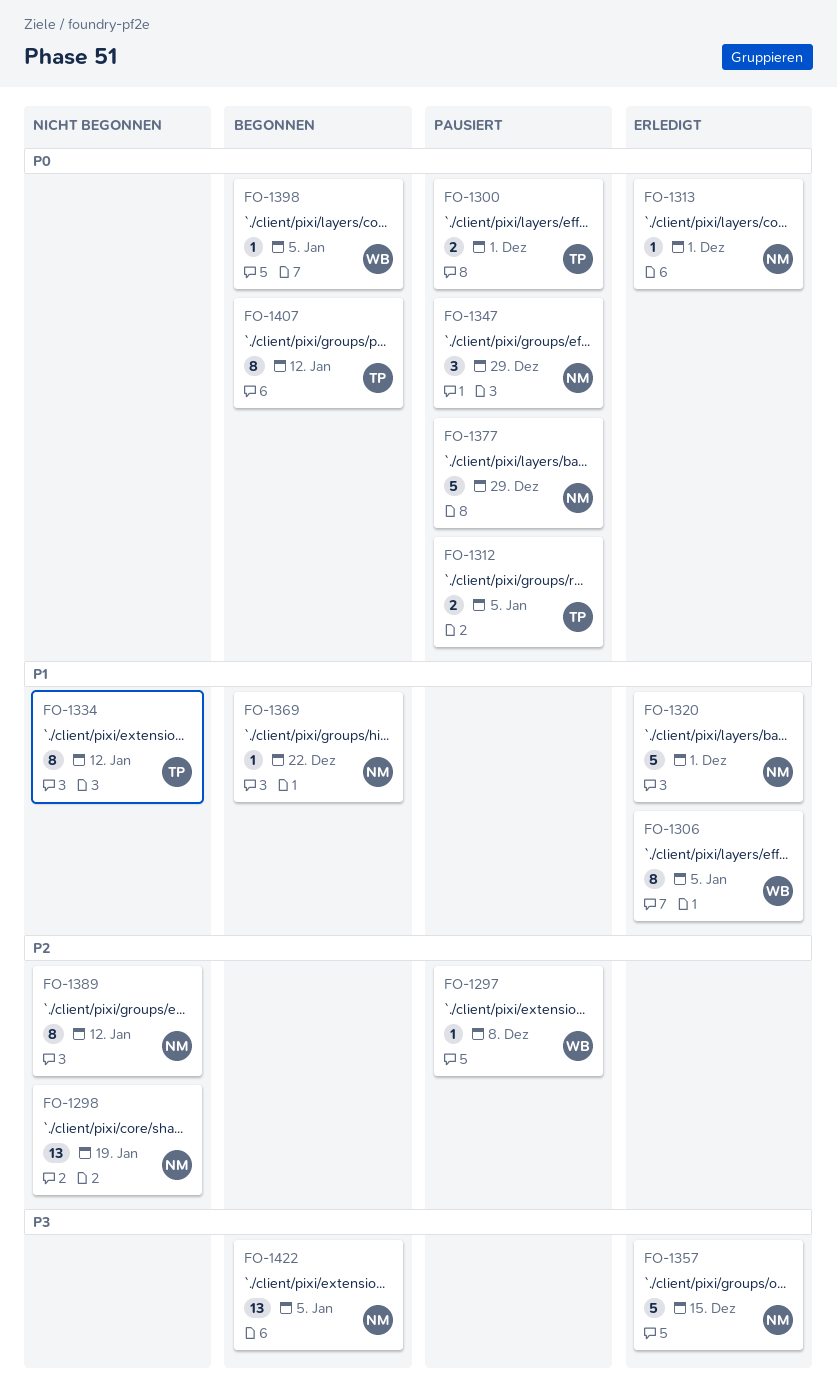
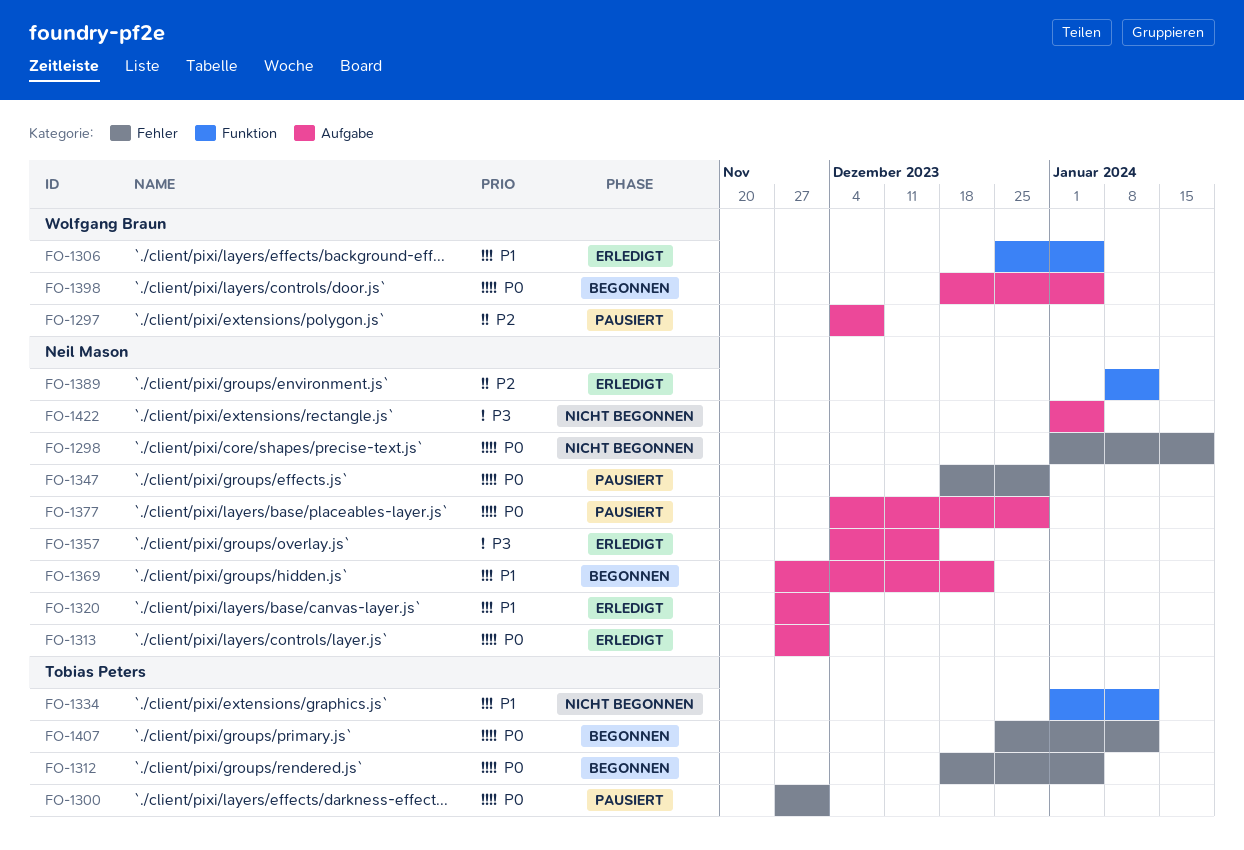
FO-1298, priority: P2 -> P0
FO-1312, status: Pausiert -> Begonnen
FO-1389, status: Nicht begonnen -> Erledigt
FO-1422, status: Begonnen -> Nicht begonnen

